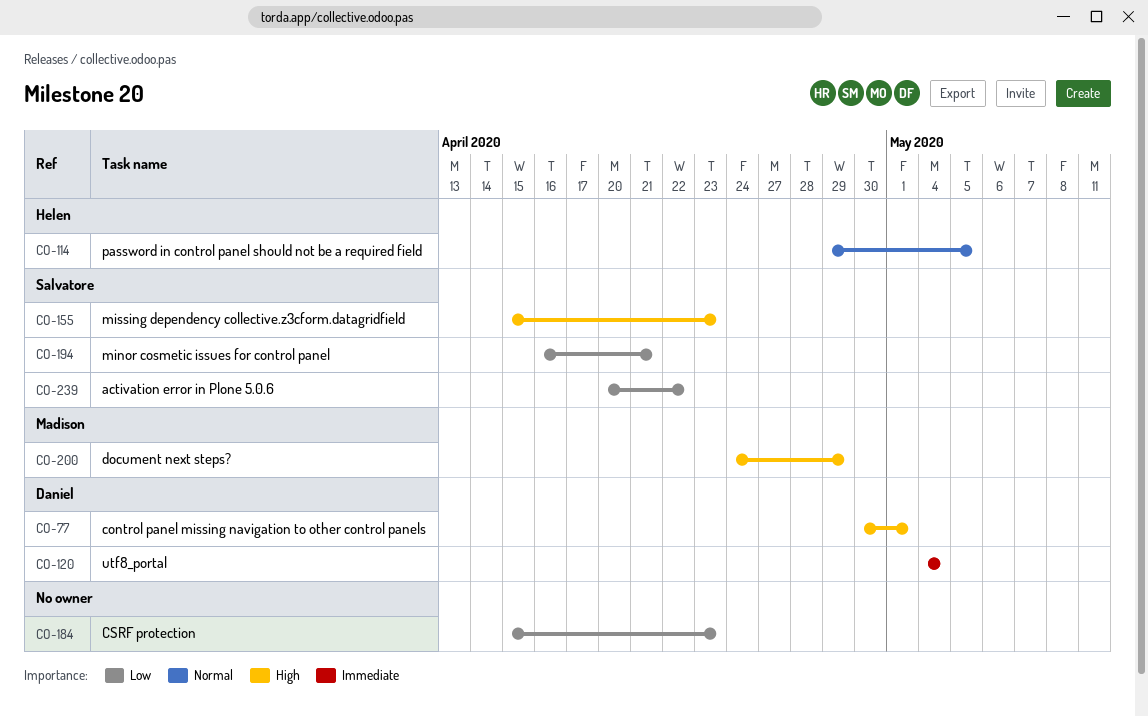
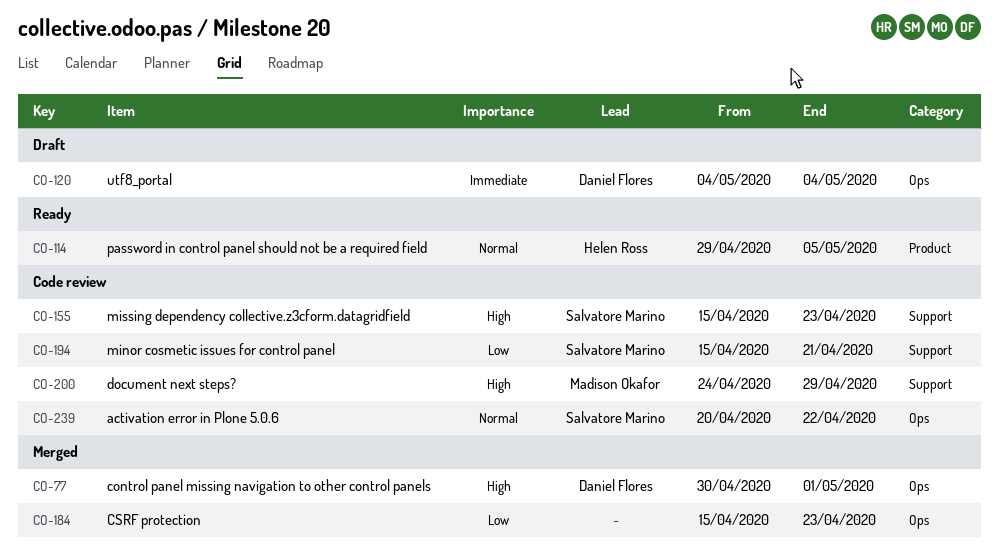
CO-194, start: Apr 16 -> Apr 15
CO-239, priority: Low -> Normal

